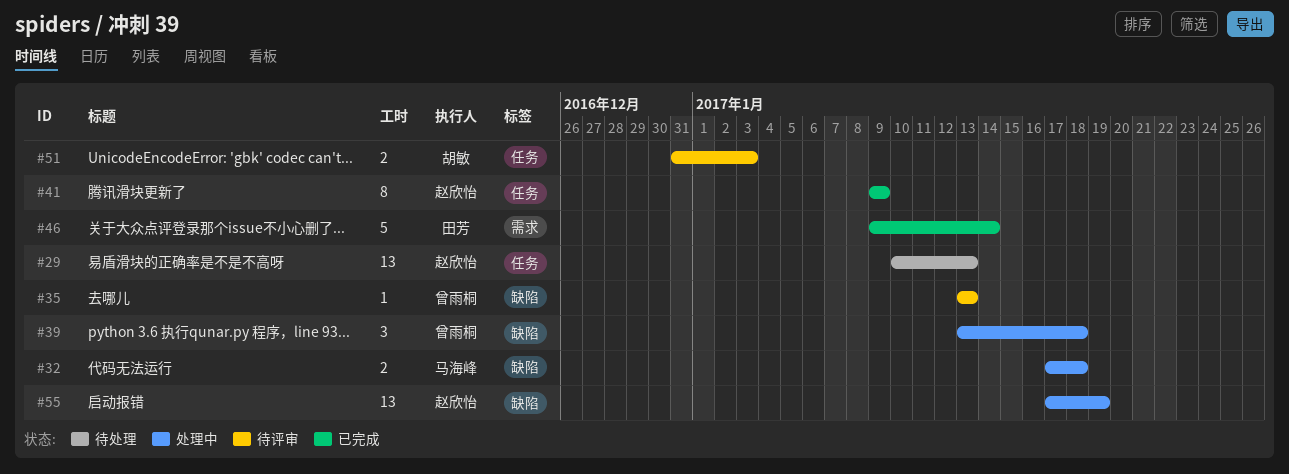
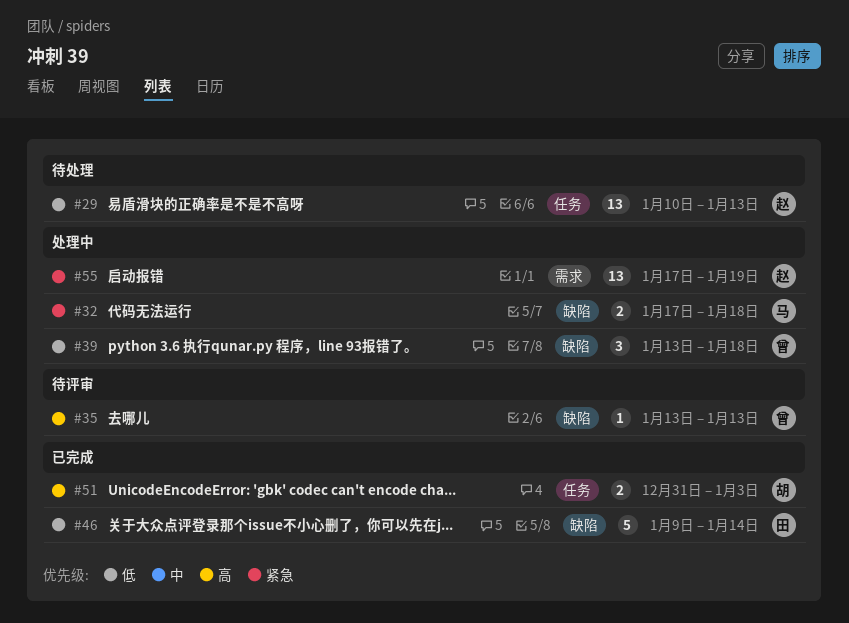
#41: present -> none
#46, label: 需求 -> 缺陷
#51, status: 待评审 -> 已完成
#55, label: 缺陷 -> 需求

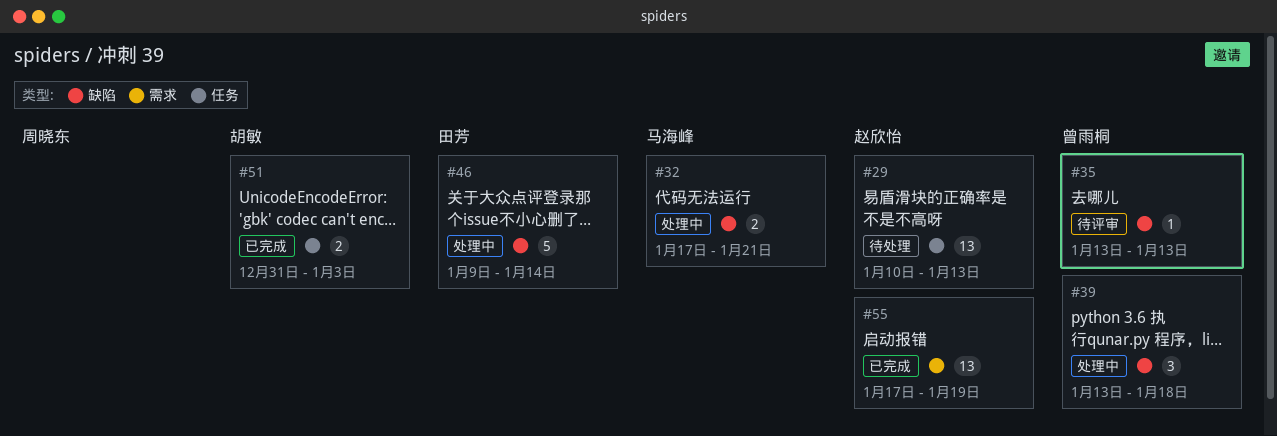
#32, due: Jan 18 -> Jan 21
#46, status: 已完成 -> 处理中
#55, status: 处理中 -> 已完成

